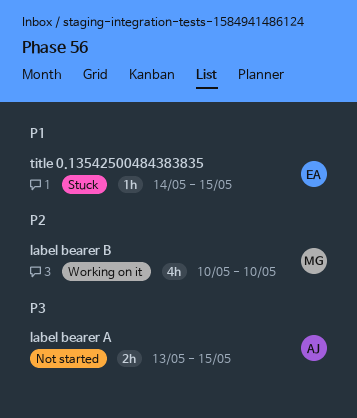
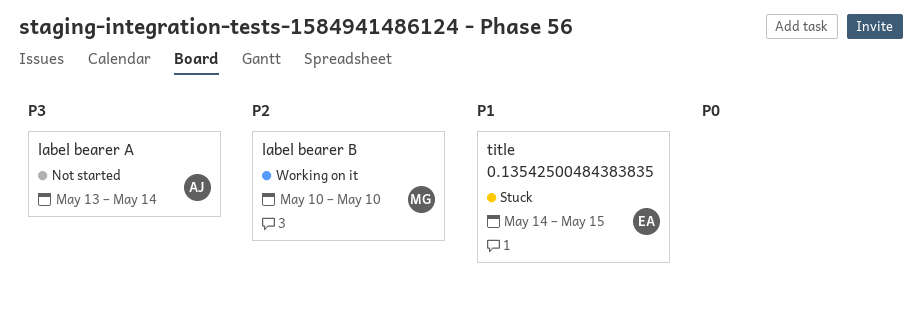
label bearer A, due: May 15 -> May 14

